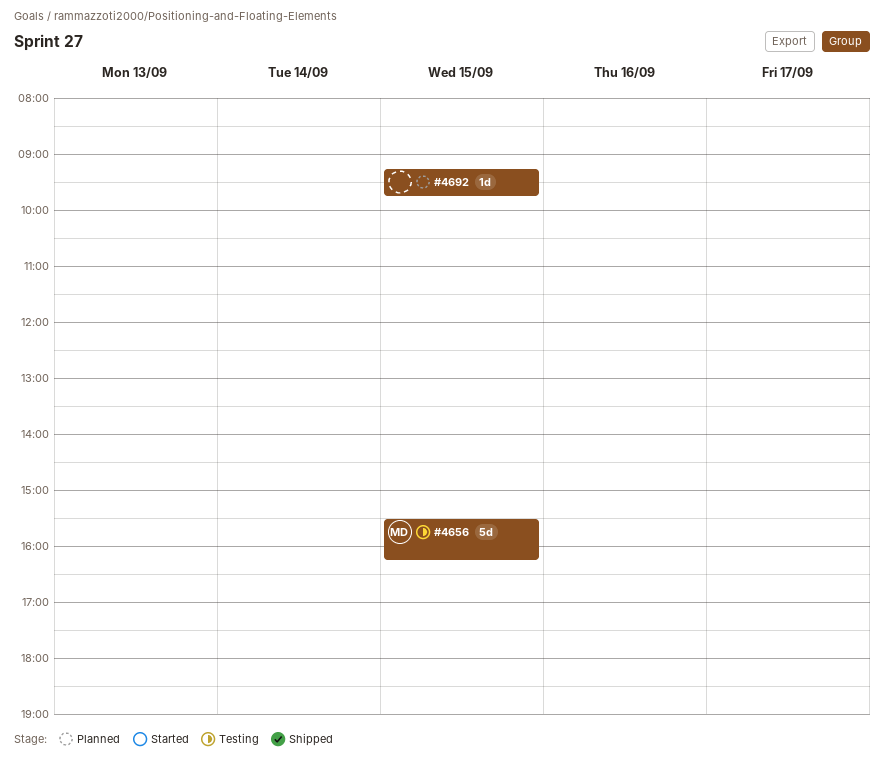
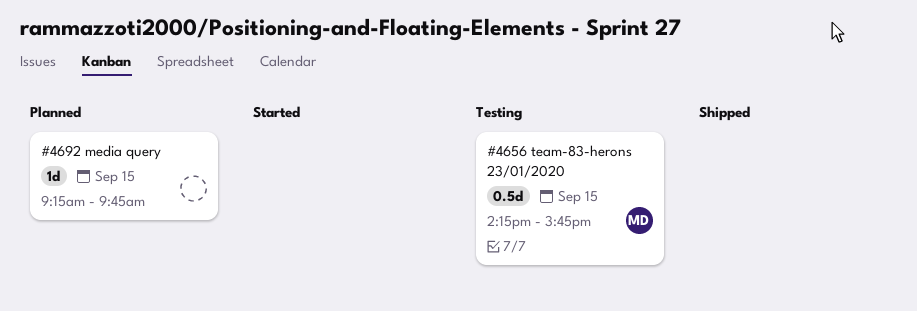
#4656, estimate: 5d -> 0.5d
#4656, begins: 15:30 -> 14:15
#4656, ends: 16:15 -> 15:45

